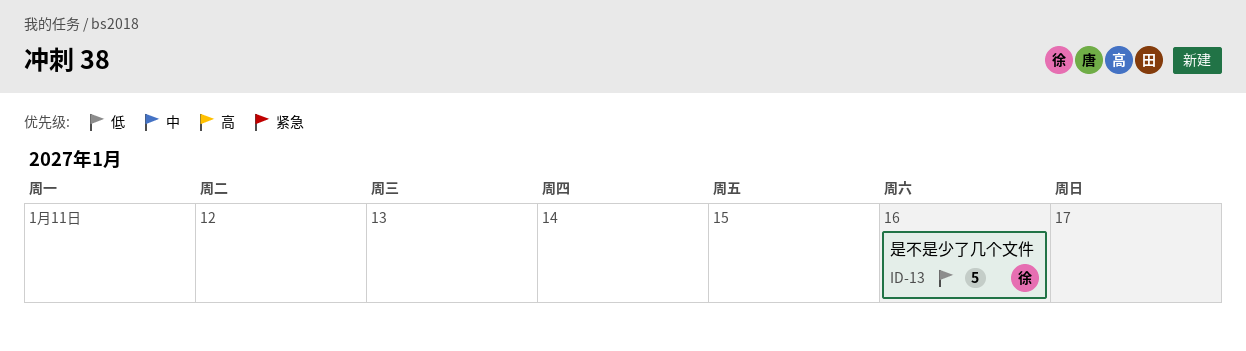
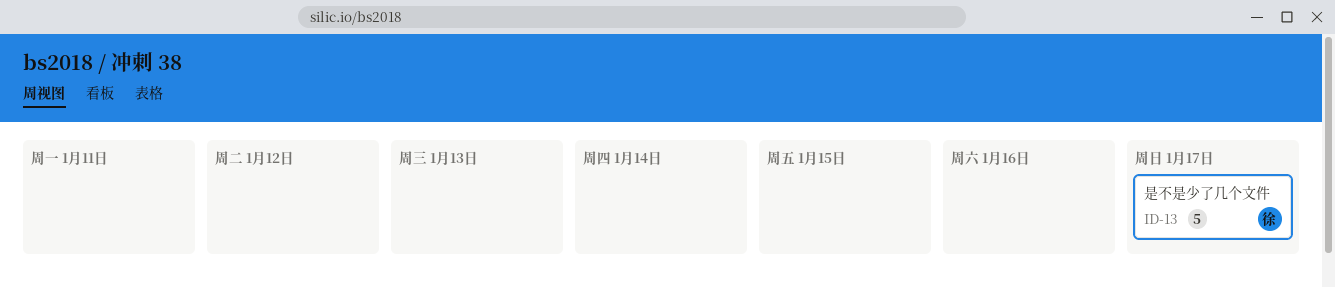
ID-13, due: Jan 16 -> Jan 17

